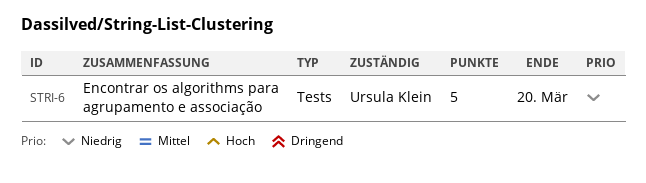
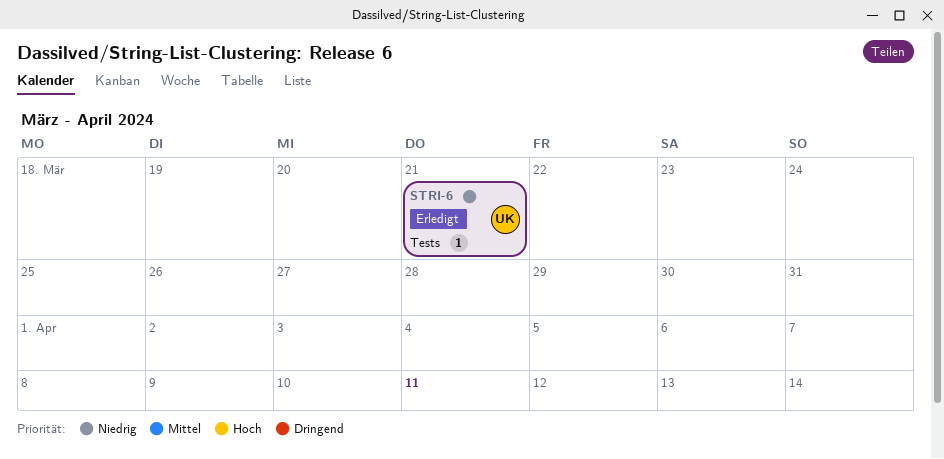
STRI-6, estimate: 5 -> 1
STRI-6, due: Mar 20 -> Mar 21

